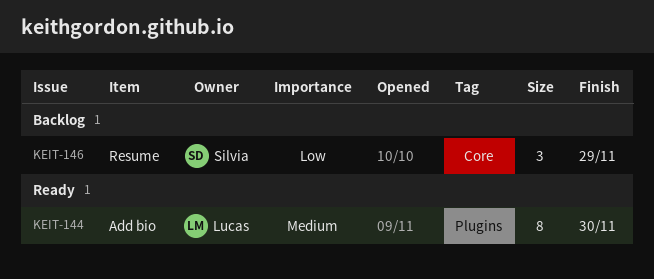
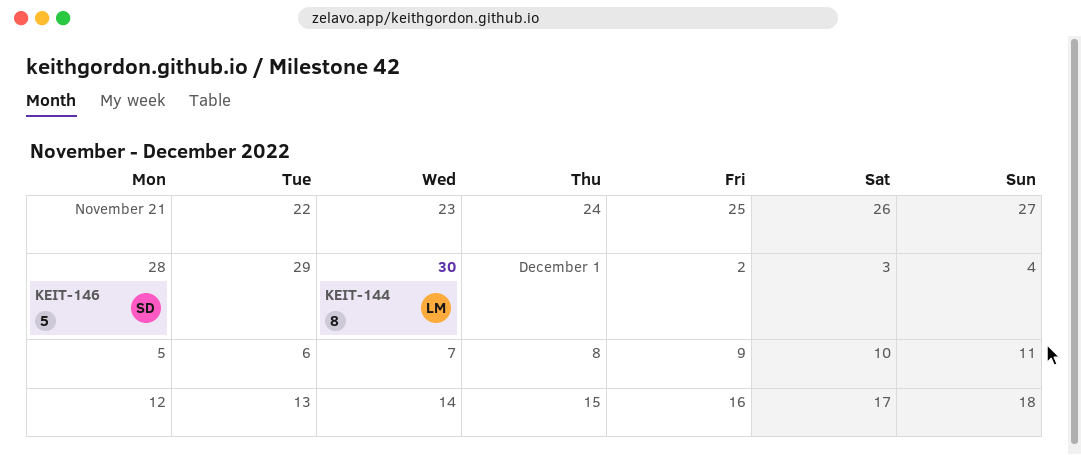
KEIT-146, estimate: 3 -> 5
KEIT-146, due: Nov 29 -> Nov 28

